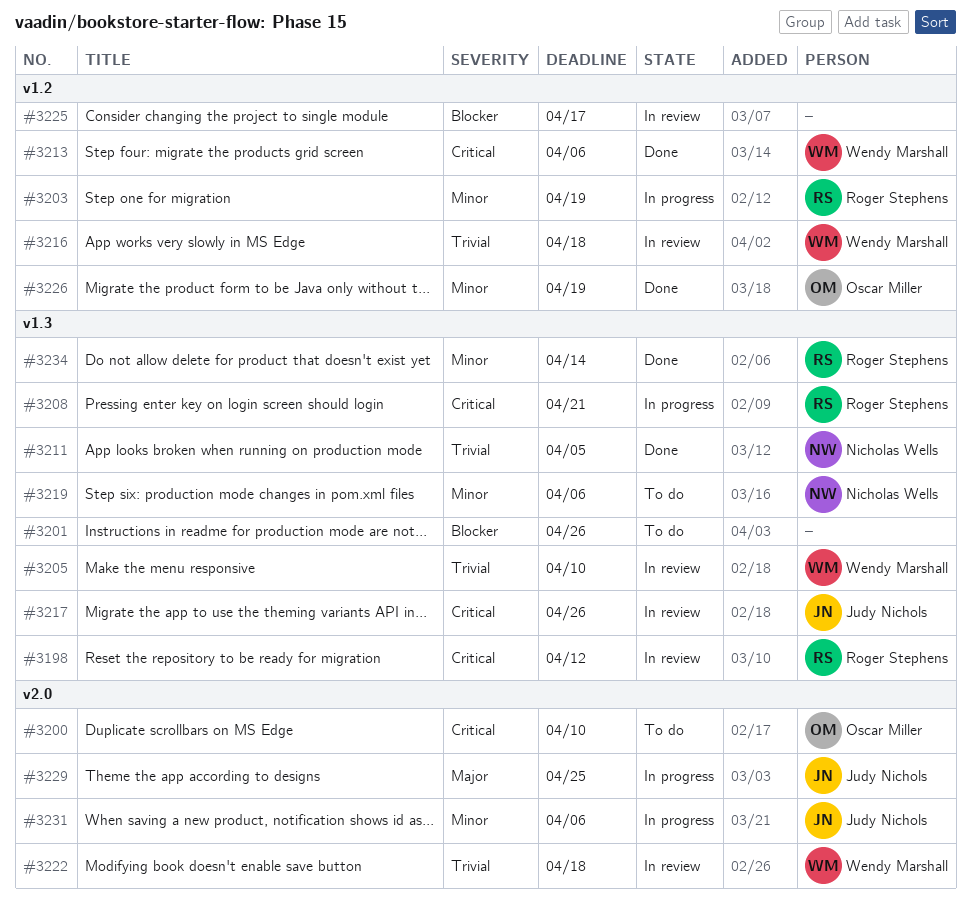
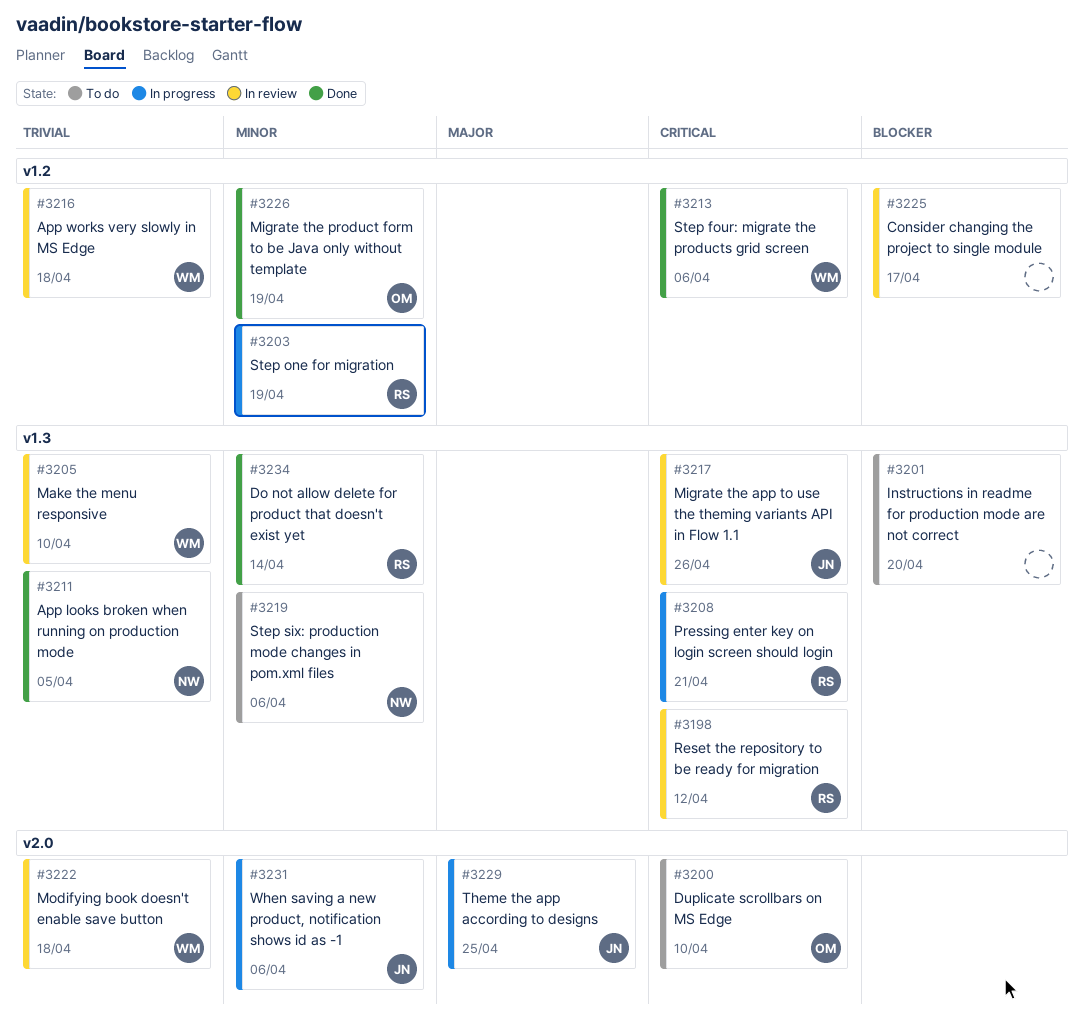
#3201, due: Apr 26 -> Apr 20

